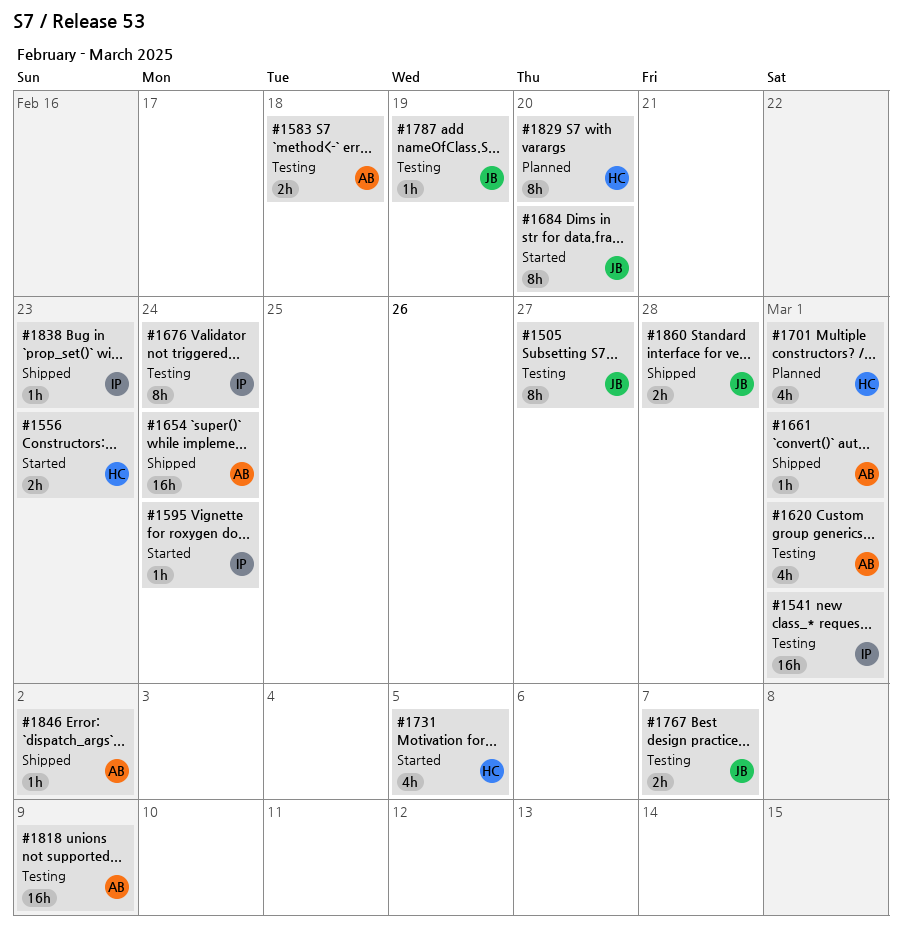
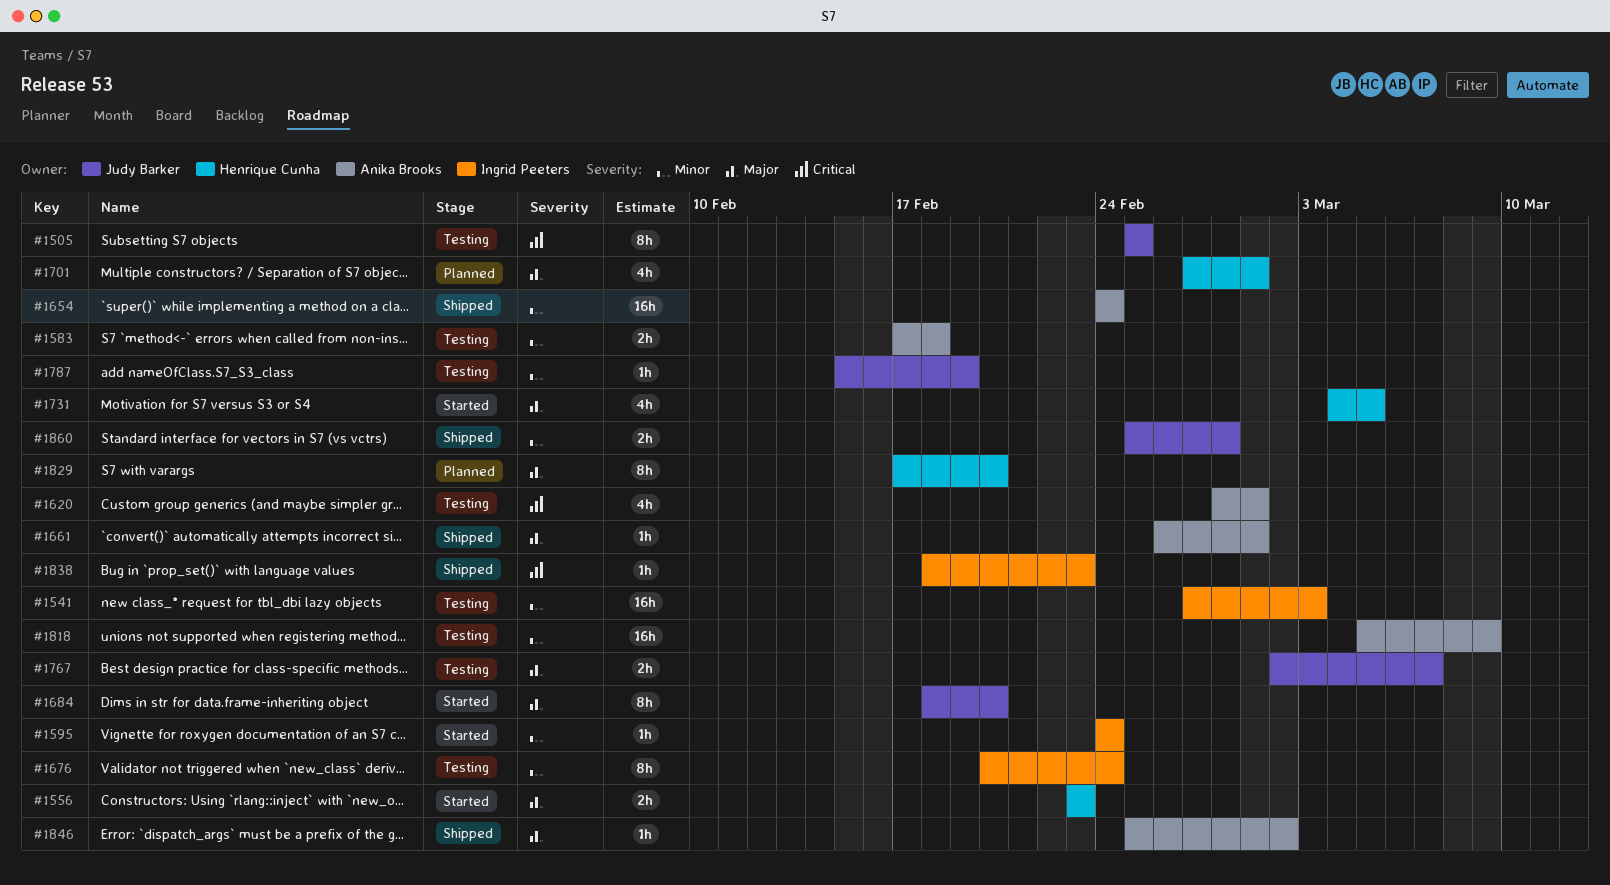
#1505, due: Feb 27 -> Feb 25
#1541, due: Mar 1 -> Mar 3

